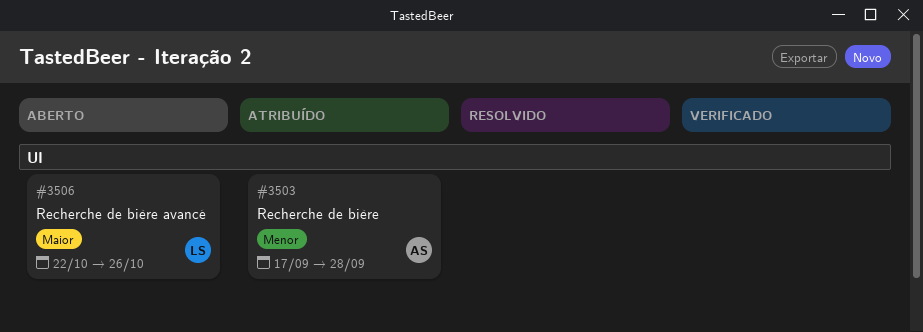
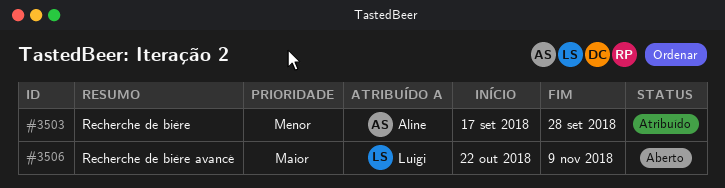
#3506, due: Oct 26 -> Nov 9

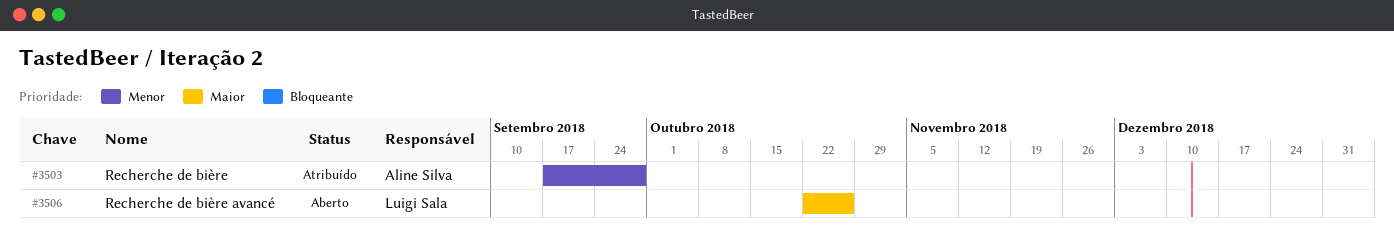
#3506, due: Nov 9 -> Oct 26

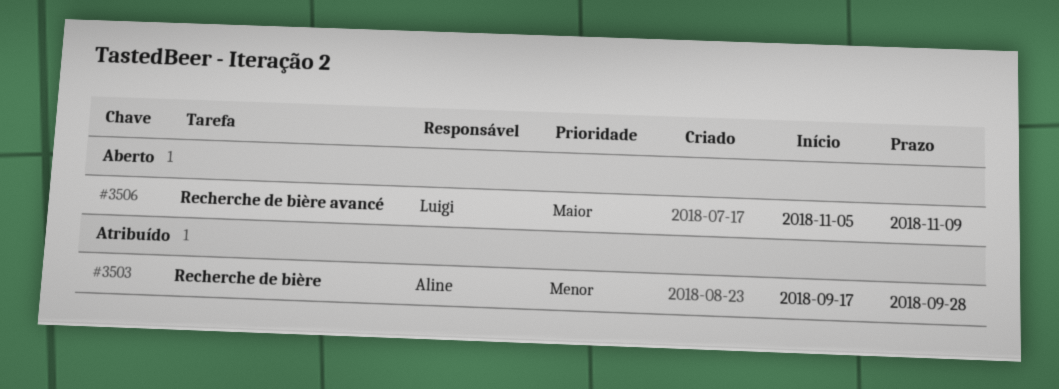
#3506, start: Oct 22 -> Nov 5
#3506, due: Oct 26 -> Nov 9

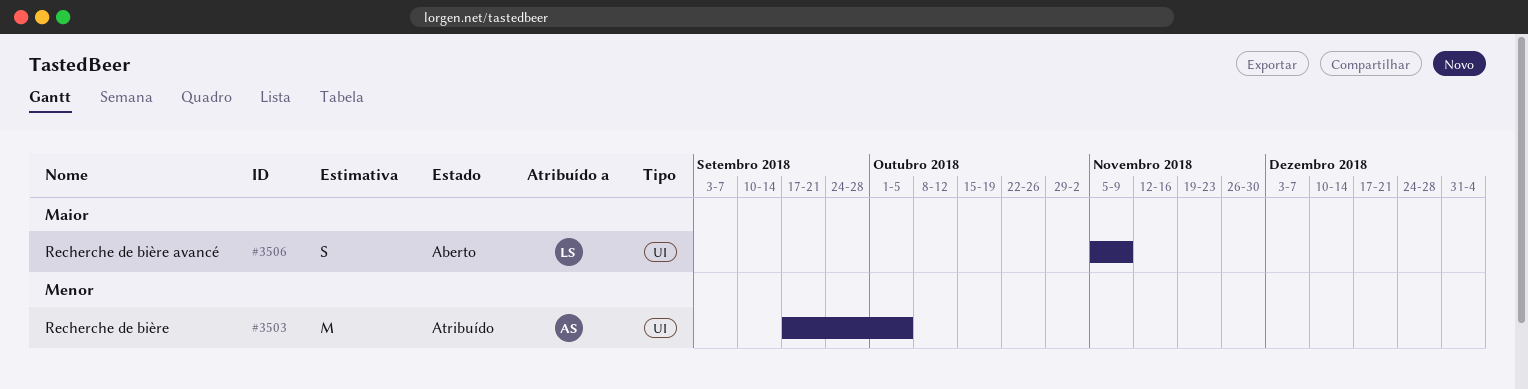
#3503, due: Sep 28 -> Oct 5

